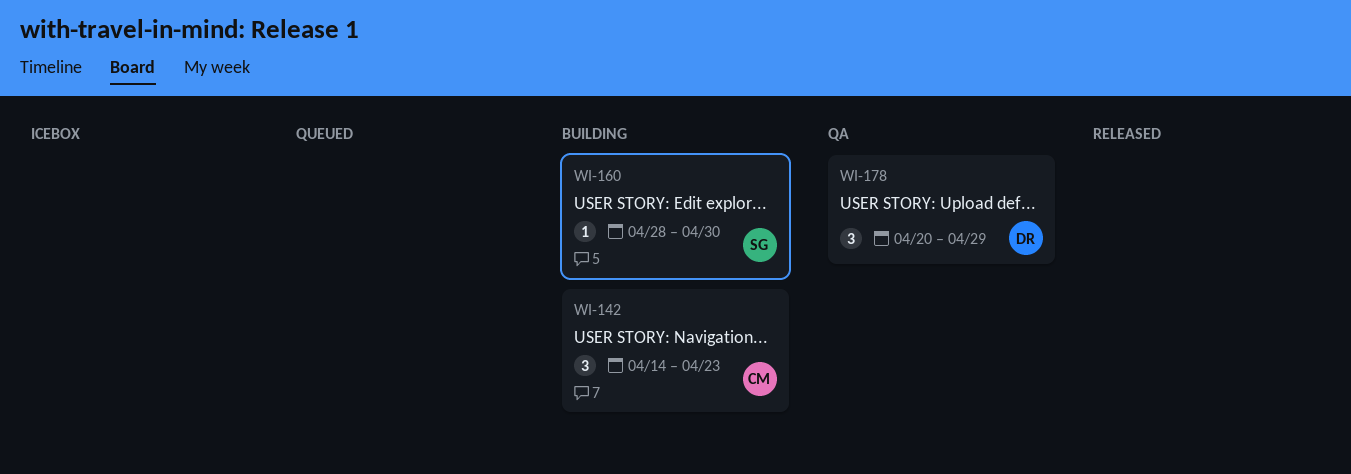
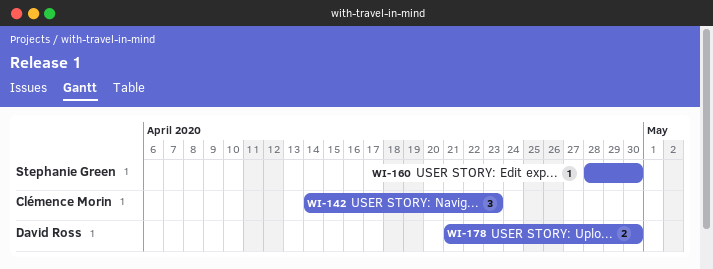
WI-178, estimate: 3 -> 2
WI-178, start: Apr 20 -> Apr 21
WI-178, due: Apr 29 -> Apr 30

